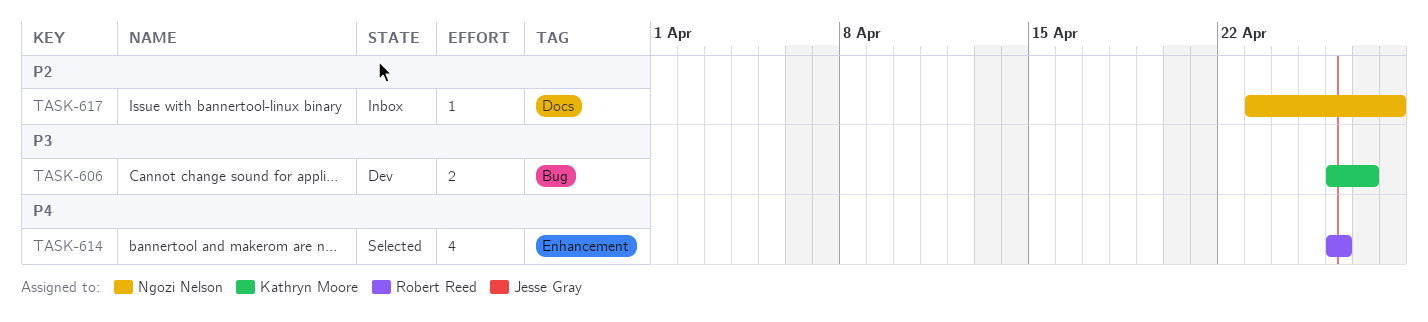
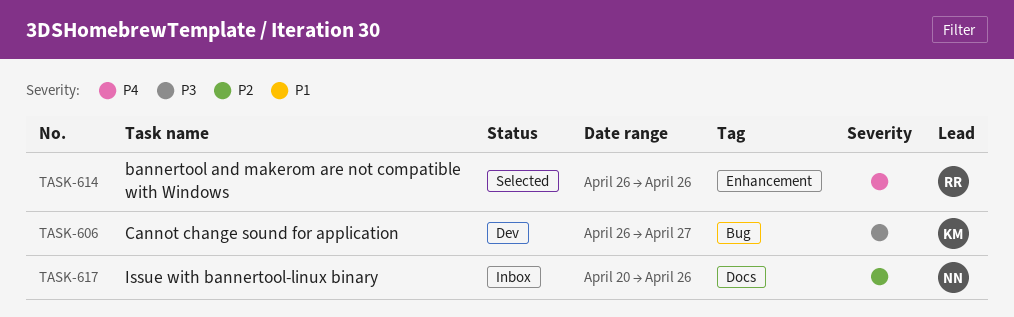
TASK-617, start: Apr 23 -> Apr 20
TASK-617, due: Apr 28 -> Apr 26

